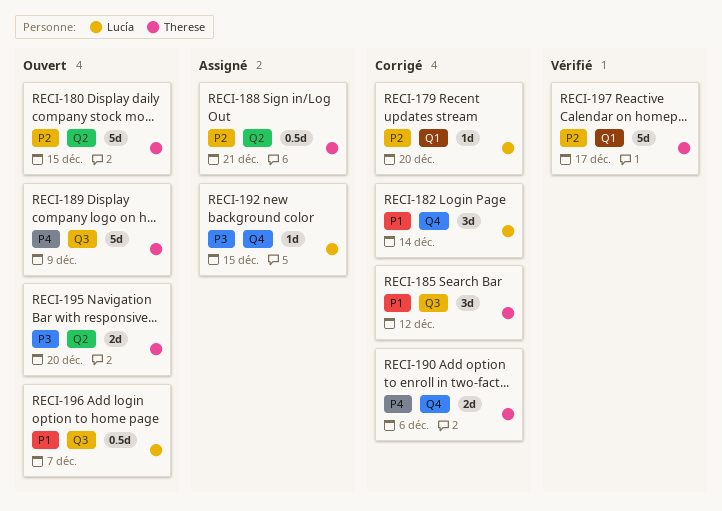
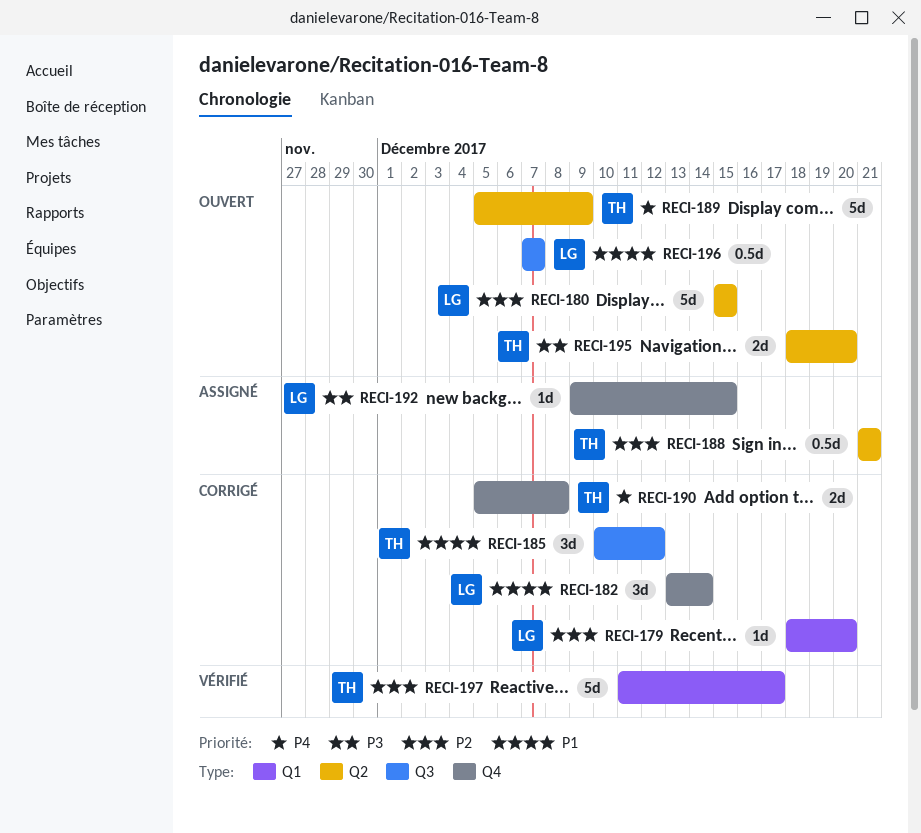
RECI-180, owner: Therese -> Lucía
RECI-189, label: Q3 -> Q2
RECI-190, due: Dec 6 -> Dec 8

